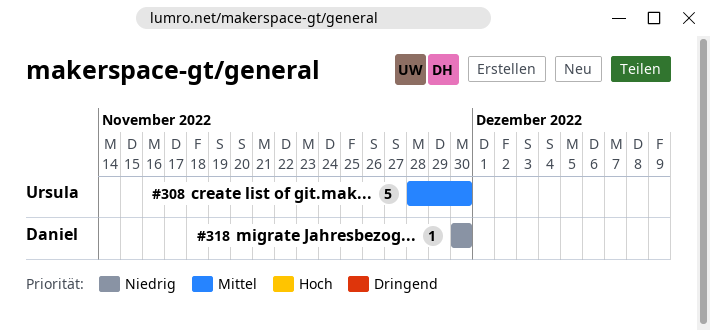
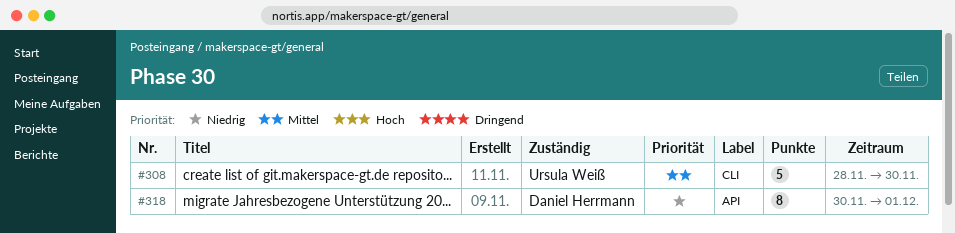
#318, estimate: 1 -> 8
#318, due: Nov 30 -> Dec 1

